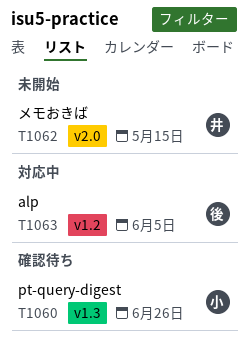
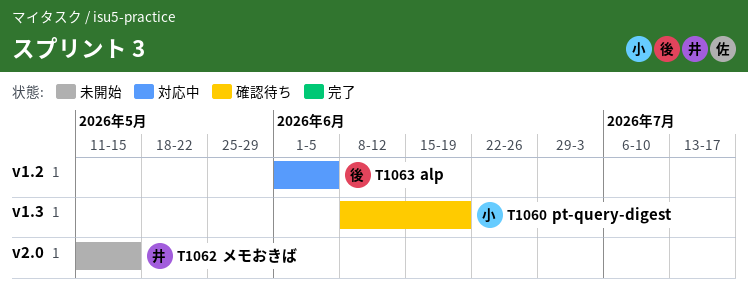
T1060, due: Jun 26 -> Jun 19

